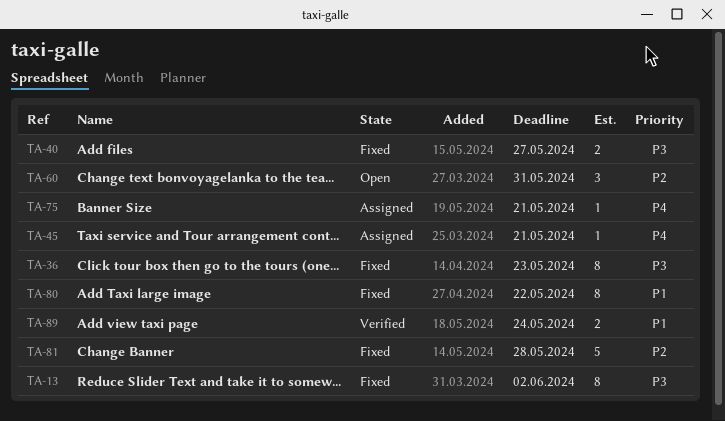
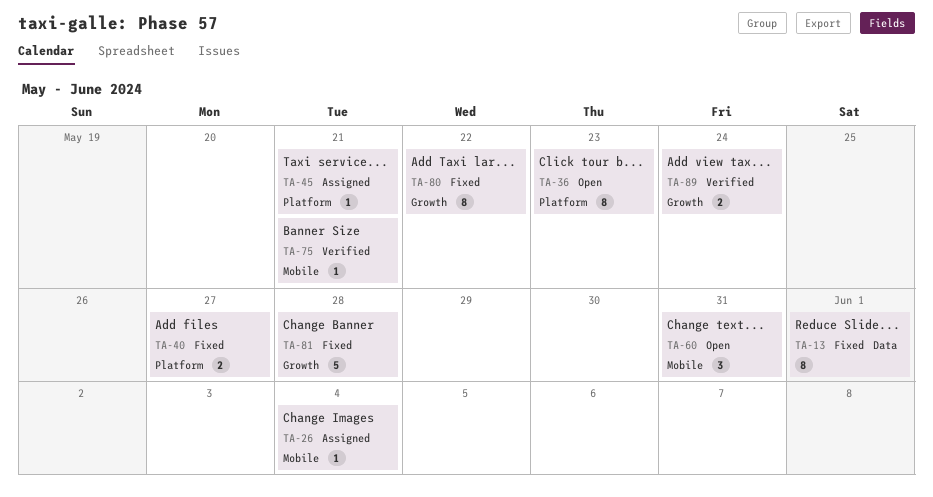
TA-13, due: Jun 2 -> Jun 1
TA-26: none -> present
TA-36, status: Fixed -> Open
TA-75, status: Assigned -> Verified

